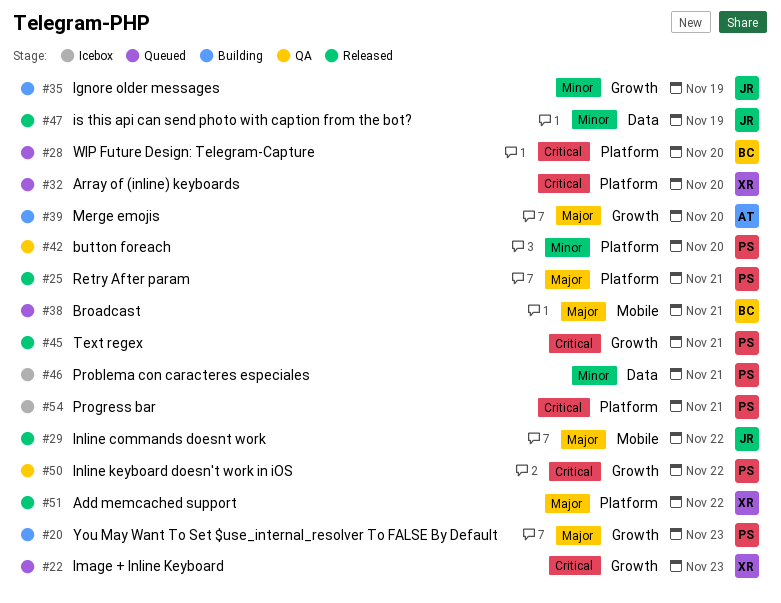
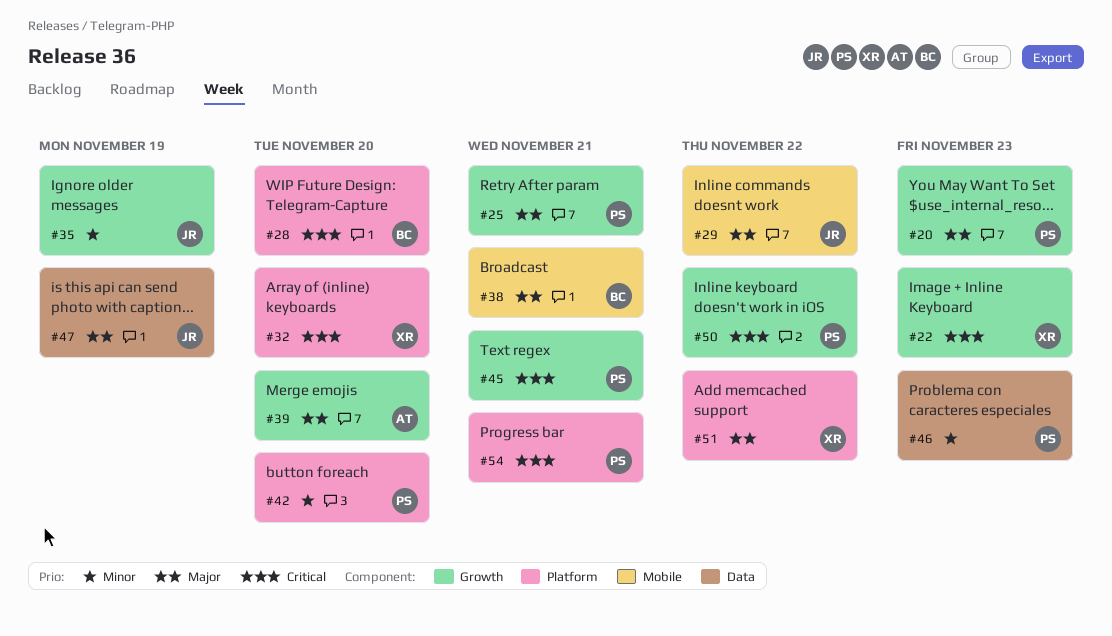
#25, label: Platform -> Growth
#46, due: Nov 21 -> Nov 23
#47, priority: Minor -> Major

